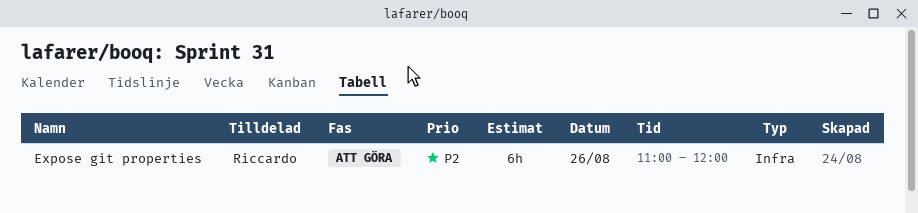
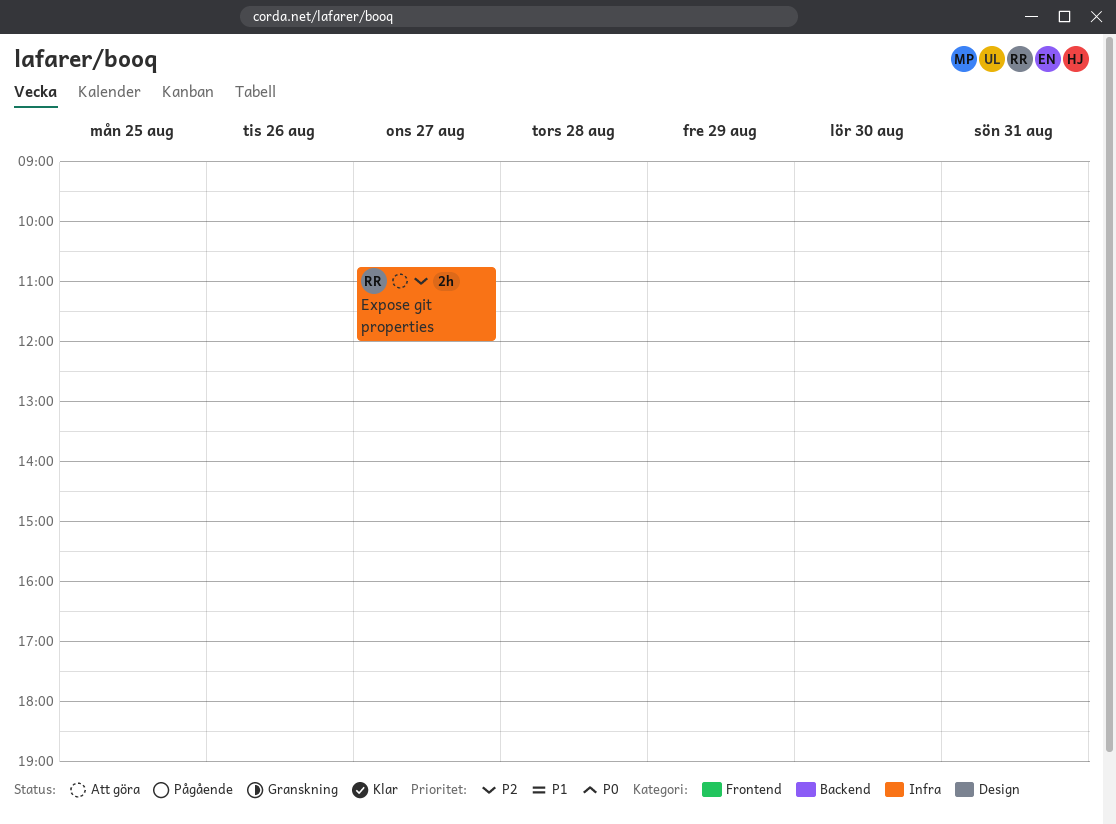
Expose git properties, estimate: 6h -> 2h
Expose git properties, day: Aug 26 -> Aug 27
Expose git properties, begins: 11:00 -> 10:45

